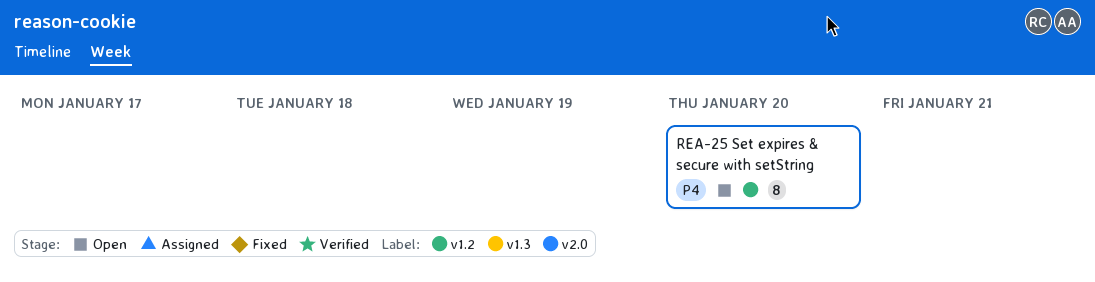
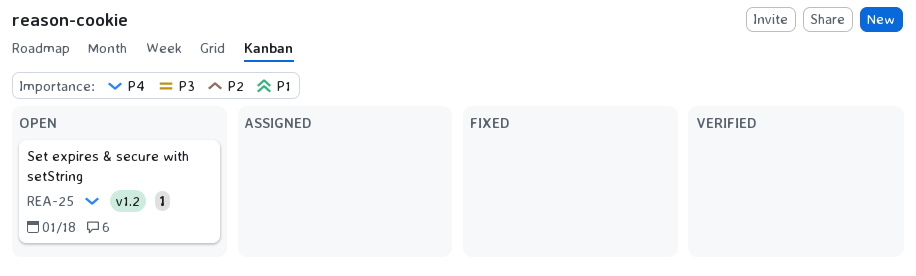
REA-25, estimate: 8 -> 1
REA-25, due: Jan 20 -> Jan 18

